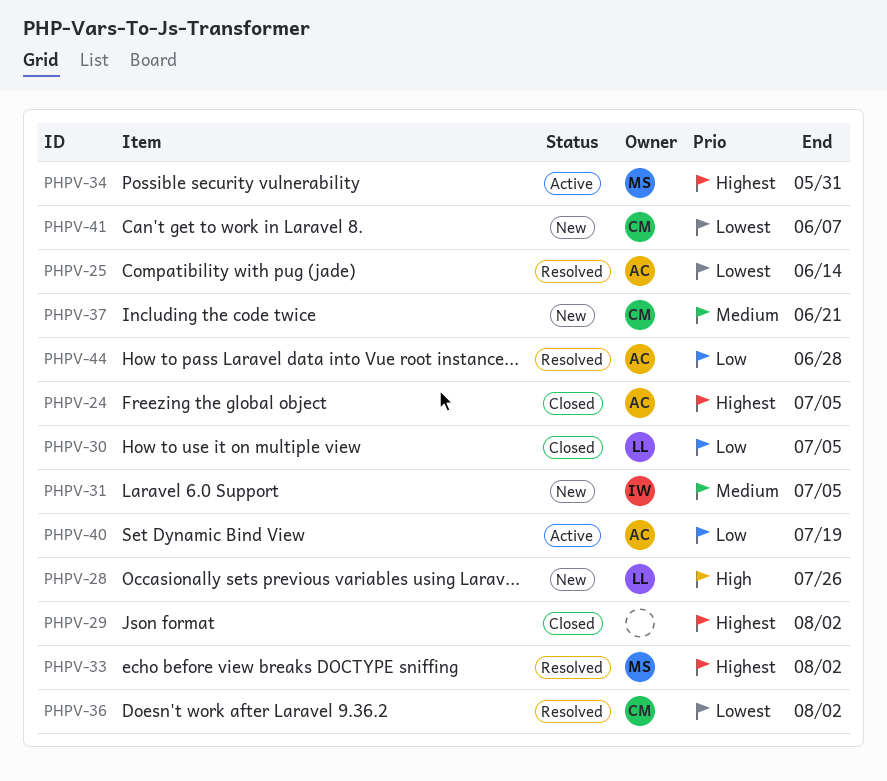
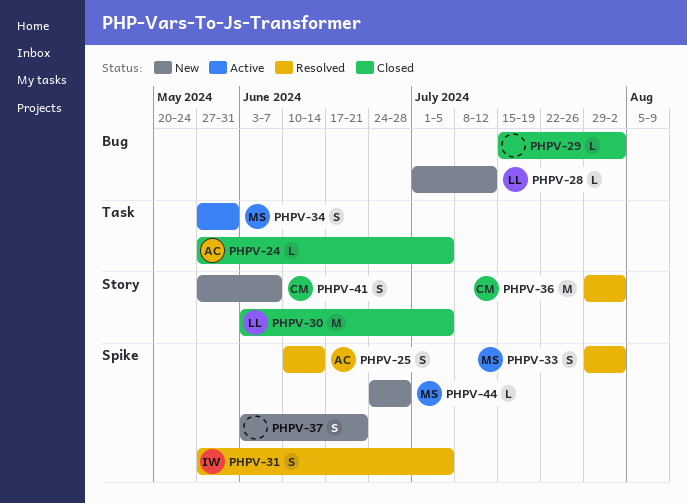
PHPV-28, due: Jul 26 -> Jul 12
PHPV-31, status: New -> Resolved
PHPV-37, owner: CM -> none
PHPV-40: present -> none
PHPV-44, status: Resolved -> New
PHPV-44, owner: AC -> MS

